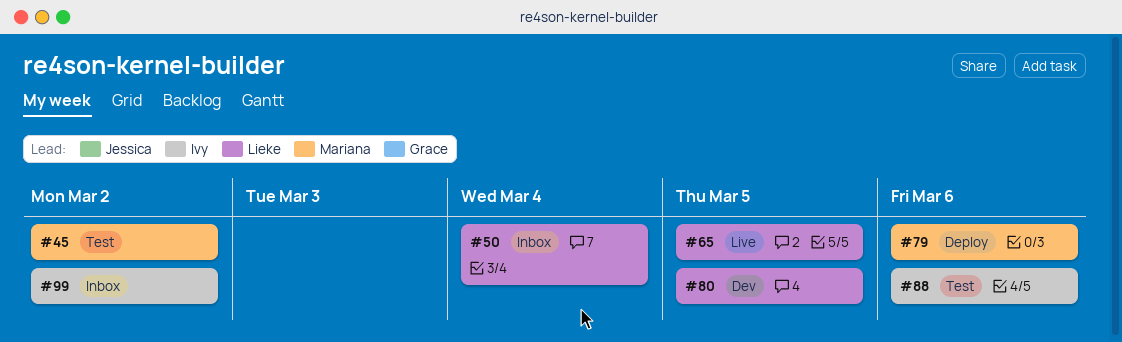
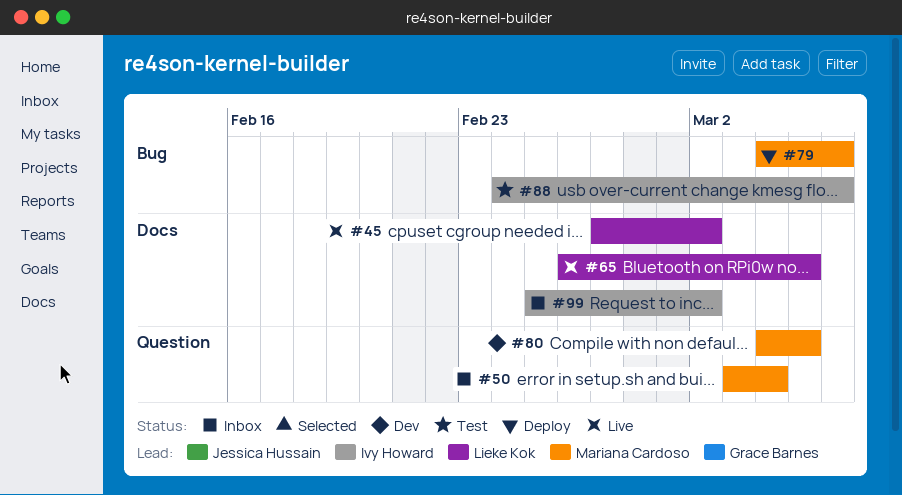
#45, status: Test -> Live
#45, owner: Mariana Cardoso -> Lieke Kok
#50, owner: Lieke Kok -> Mariana Cardoso
#80, owner: Lieke Kok -> Mariana Cardoso

